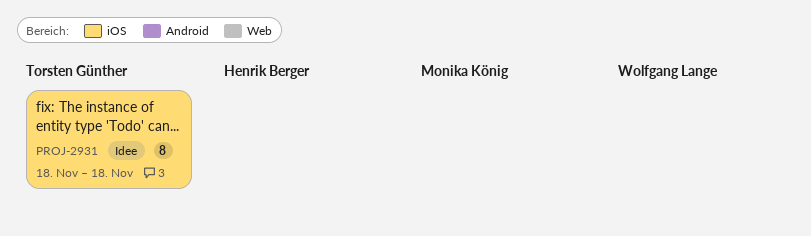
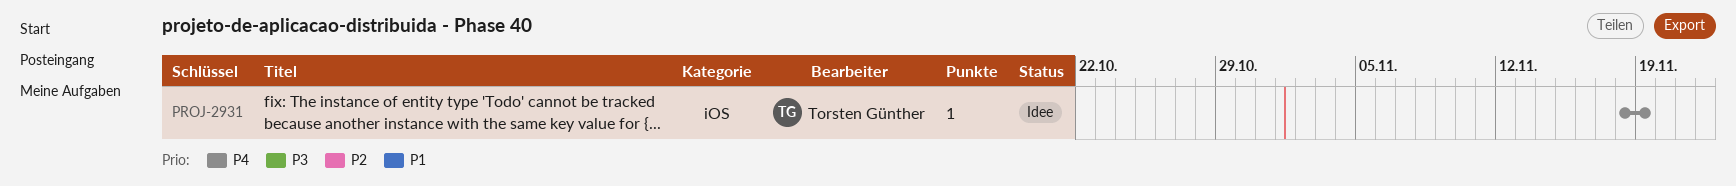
PROJ-2931, estimate: 8 -> 1
PROJ-2931, due: Nov 18 -> Nov 19

